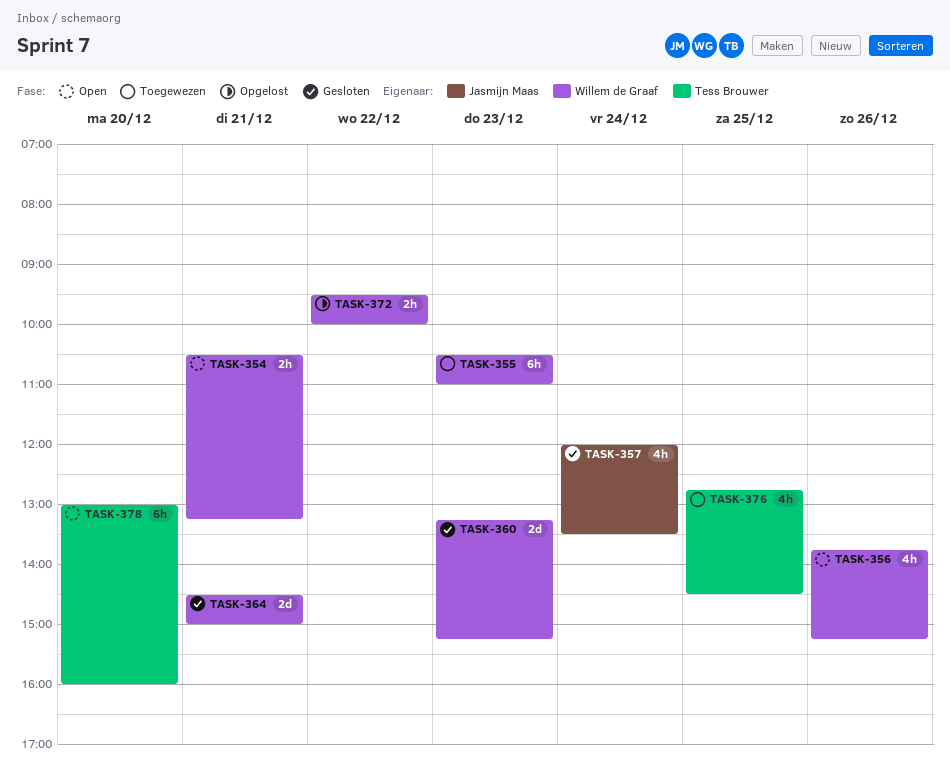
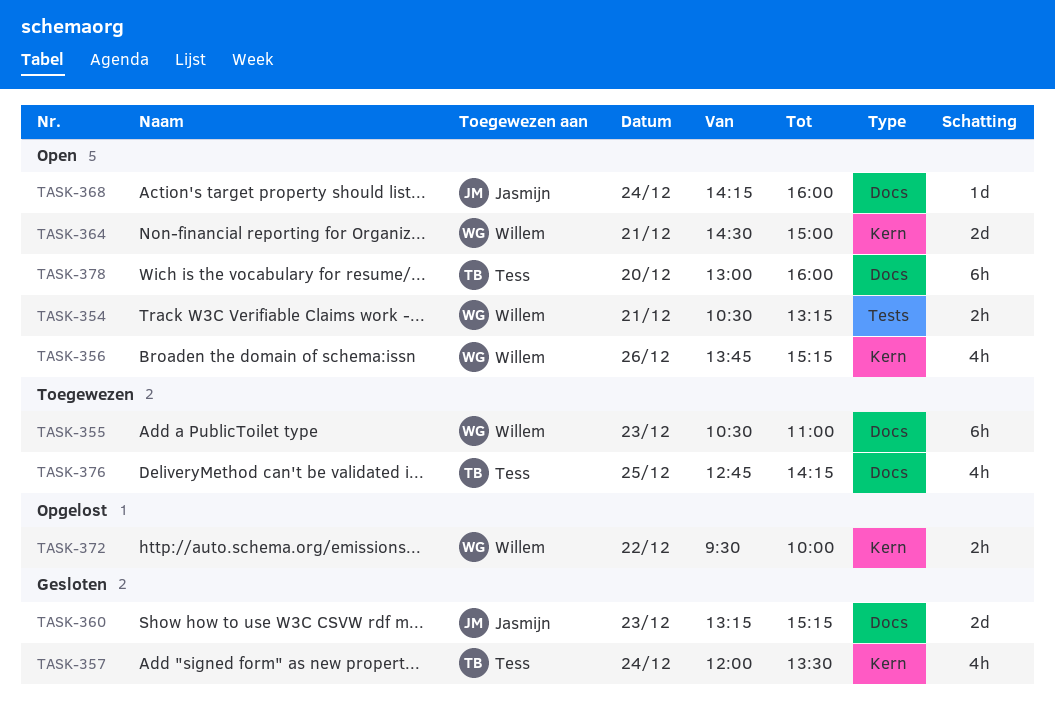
TASK-357, owner: Jasmijn Maas -> Tess Brouwer
TASK-360, owner: Willem de Graaf -> Jasmijn Maas
TASK-364, status: Gesloten -> Open
TASK-368: none -> present
TASK-376, ends: 14:30 -> 14:15

